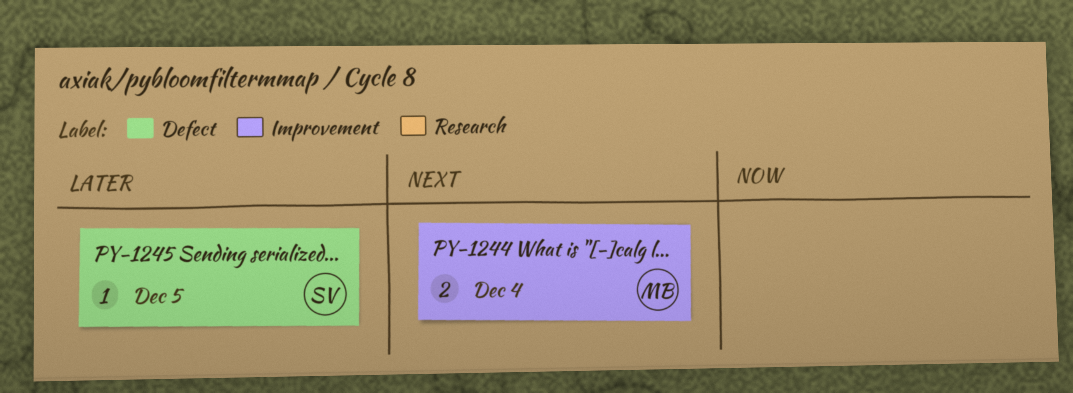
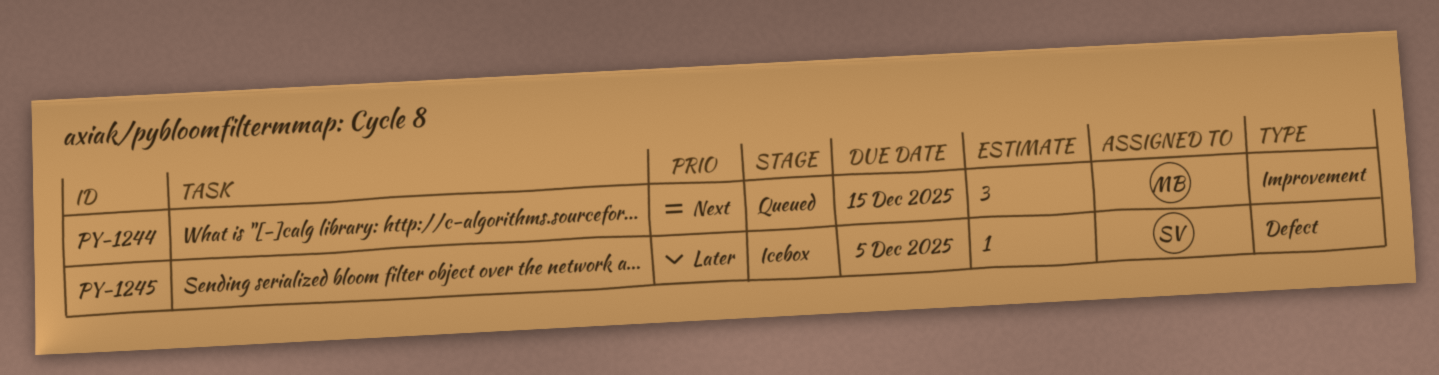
PY-1244, estimate: 2 -> 3
PY-1244, due: Dec 4 -> Dec 15

